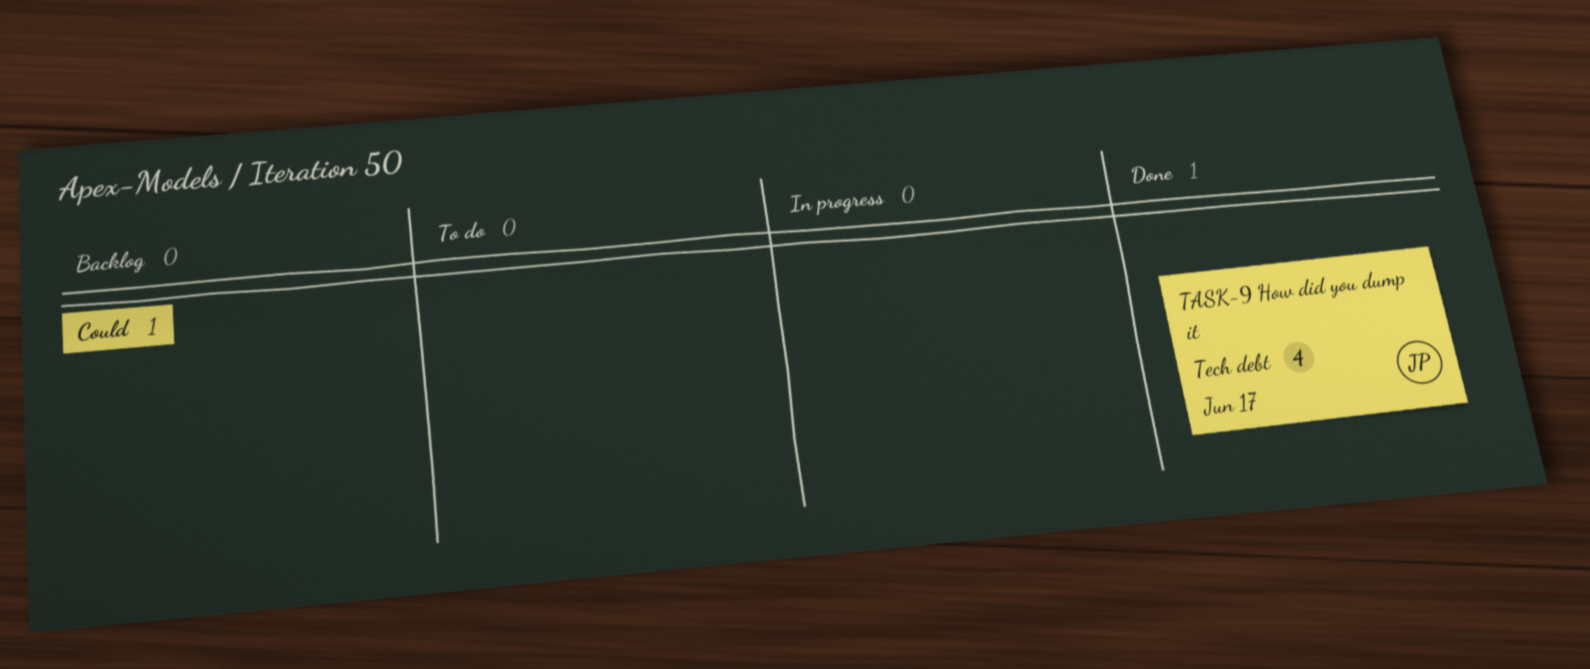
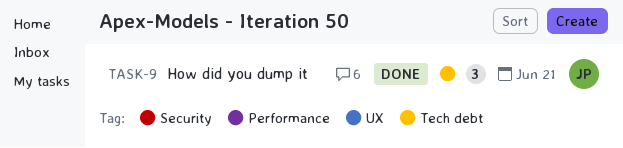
TASK-9, estimate: 4 -> 3
TASK-9, due: Jun 17 -> Jun 21

